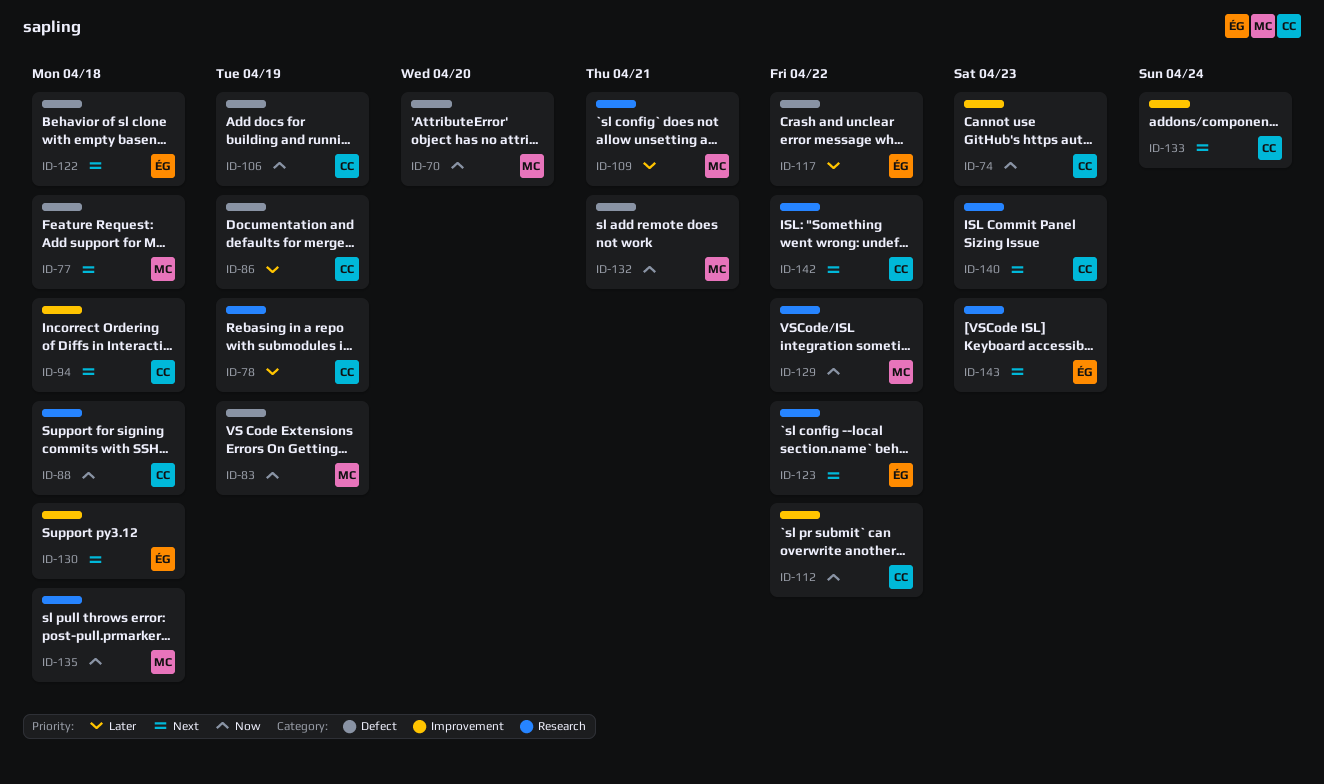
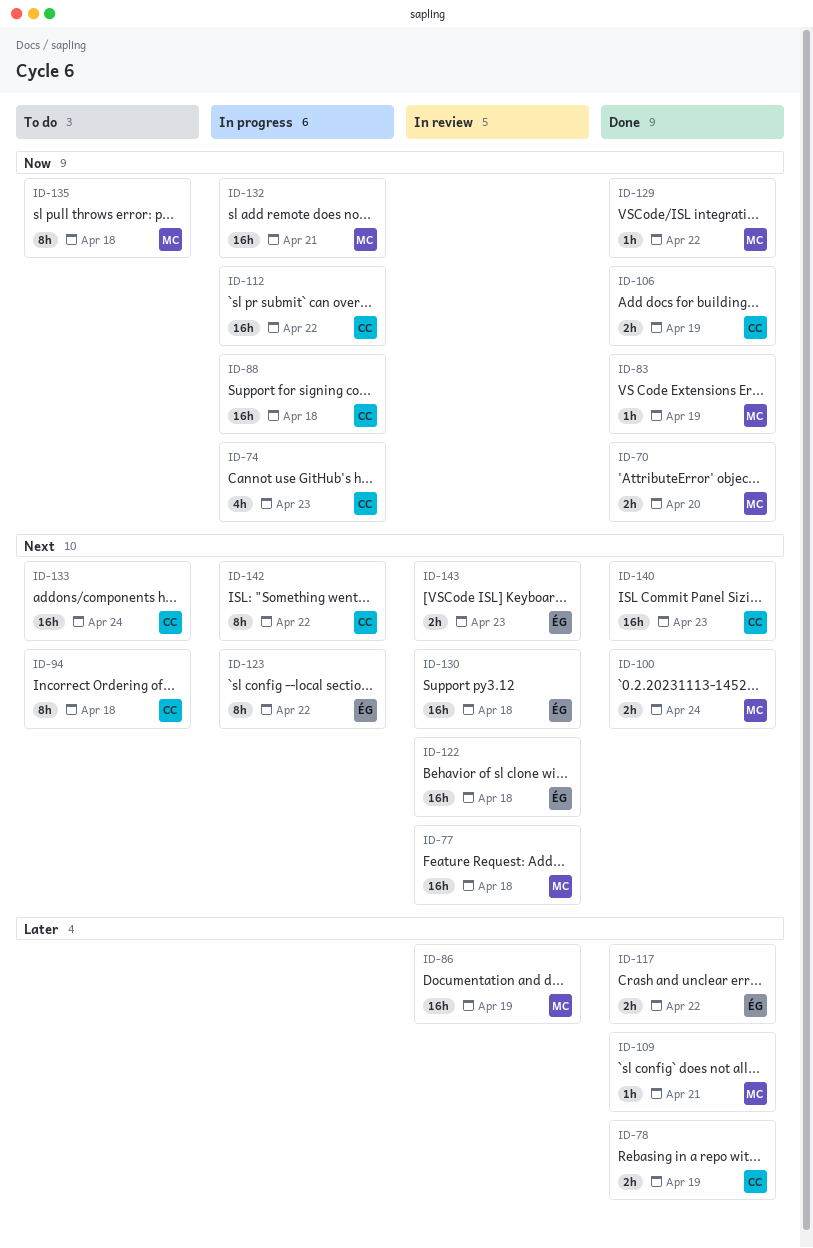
ID-86, owner: CC -> MC
ID-100: none -> present

